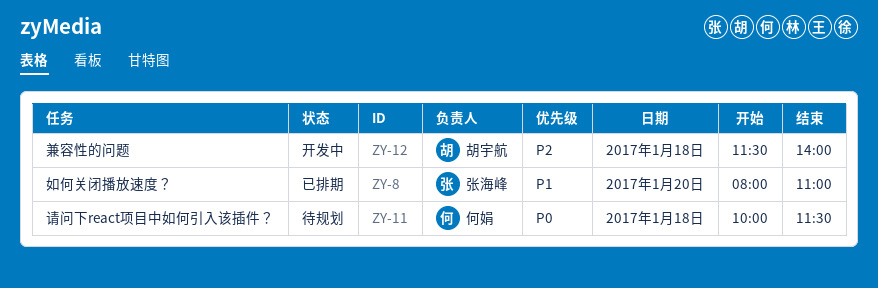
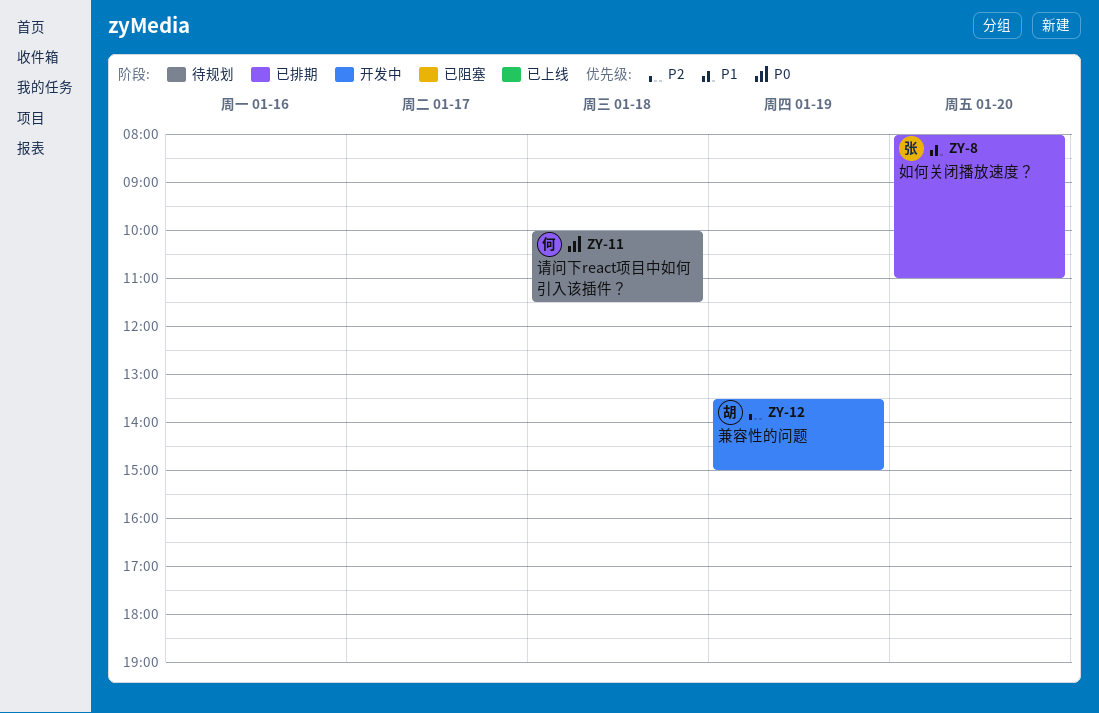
ZY-12, day: Jan 18 -> Jan 19
ZY-12, begins: 11:30 -> 13:30
ZY-12, ends: 14:00 -> 15:00

